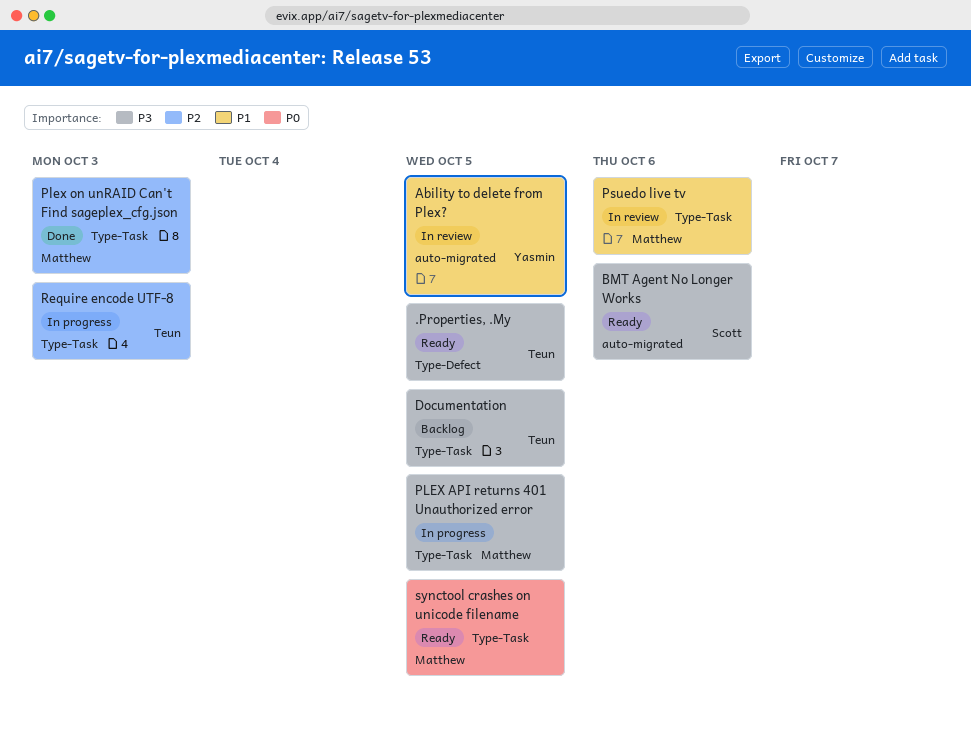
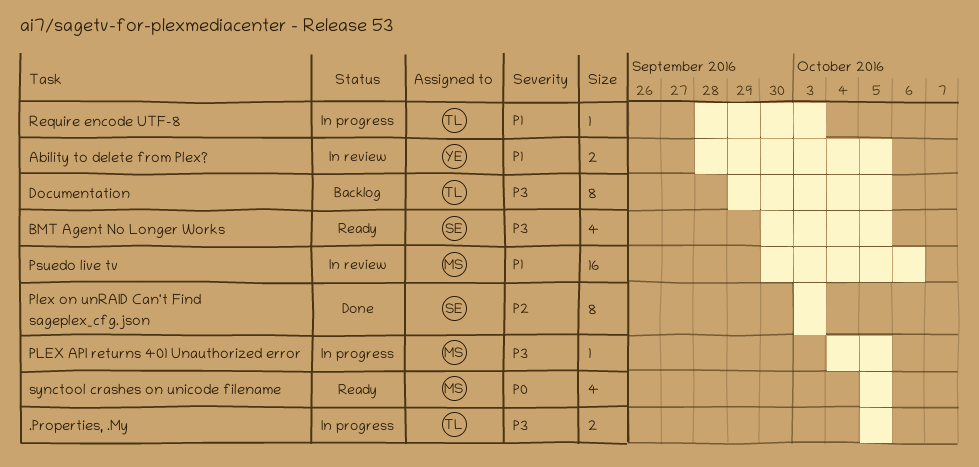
.Properties, .My, status: Ready -> In progress
BMT Agent No Longer Works, due: Oct 6 -> Oct 5
Plex on unRAID Can't Find sageplex_cfg.json, owner: Matthew -> Scott
Require encode UTF-8, priority: P2 -> P1

